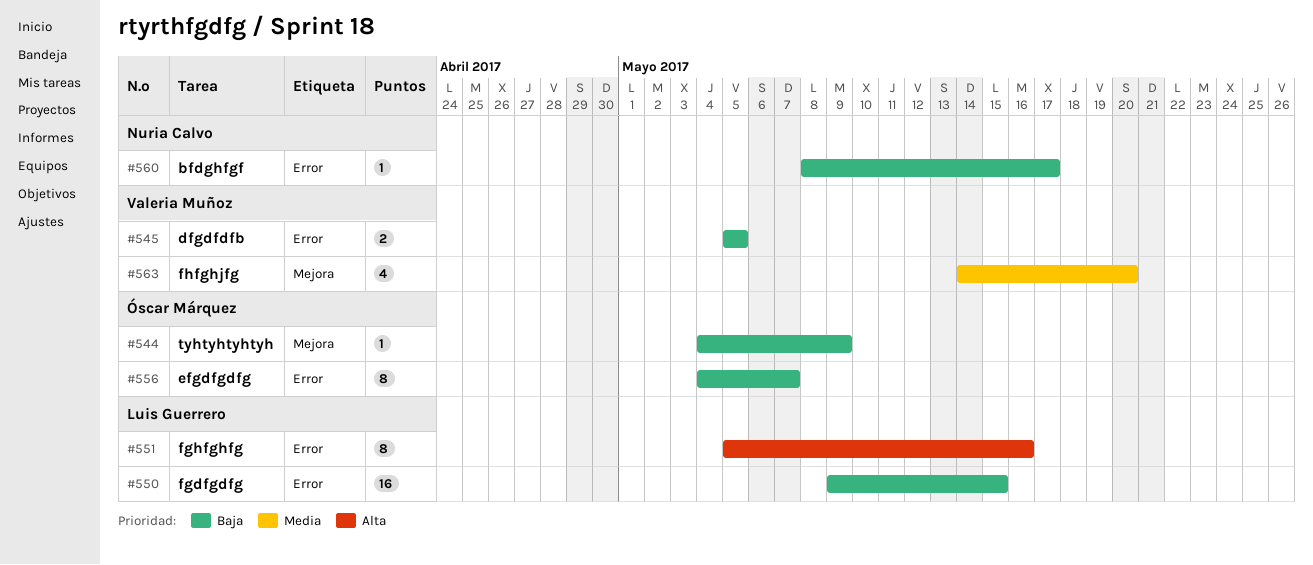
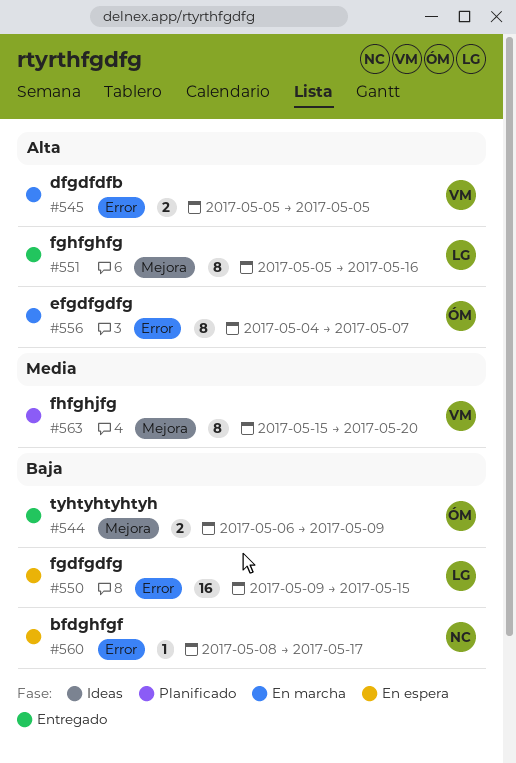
#544, estimate: 1 -> 2
#544, start: May 4 -> May 6
#545, priority: Baja -> Alta
#551, label: Error -> Mejora
#556, priority: Baja -> Alta
#563, estimate: 4 -> 8
#563, start: May 14 -> May 15

